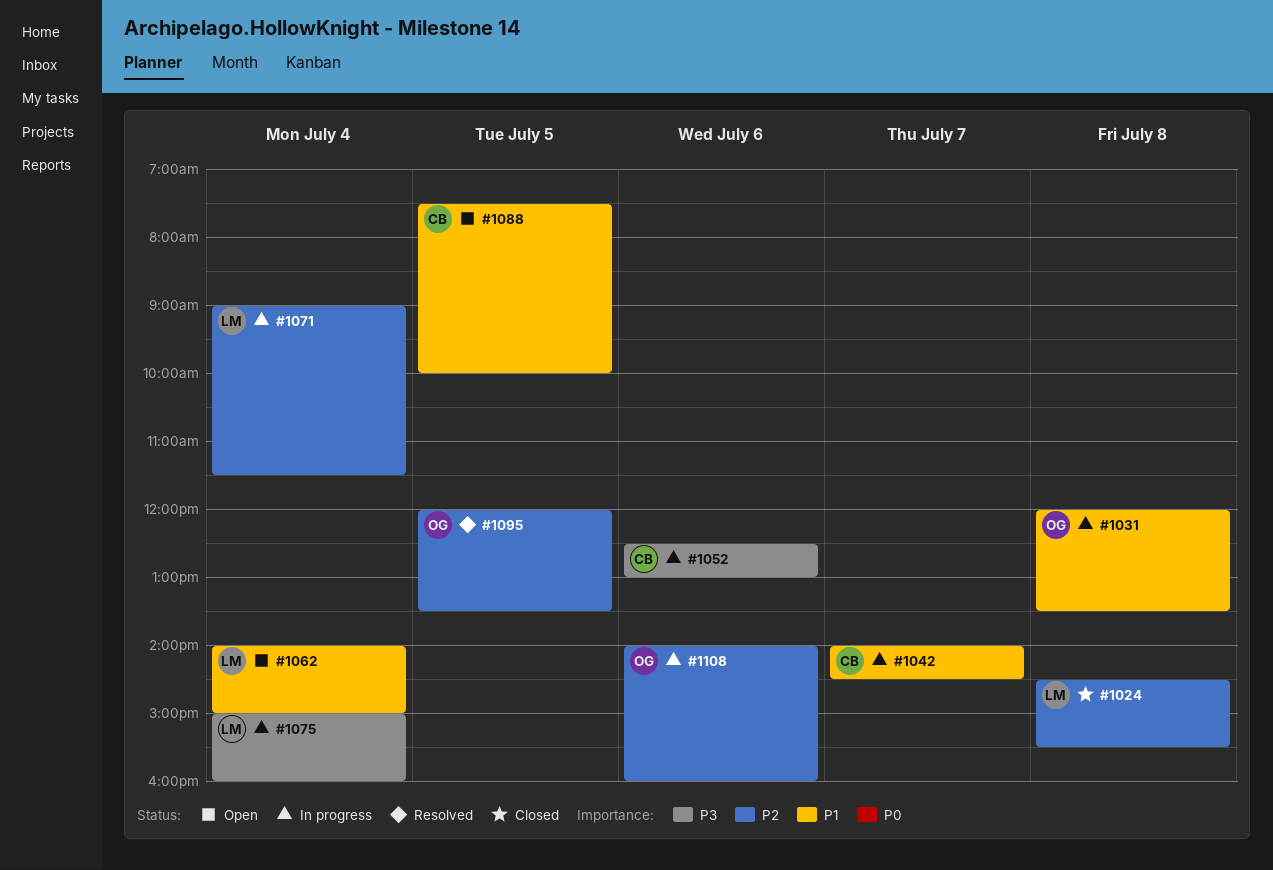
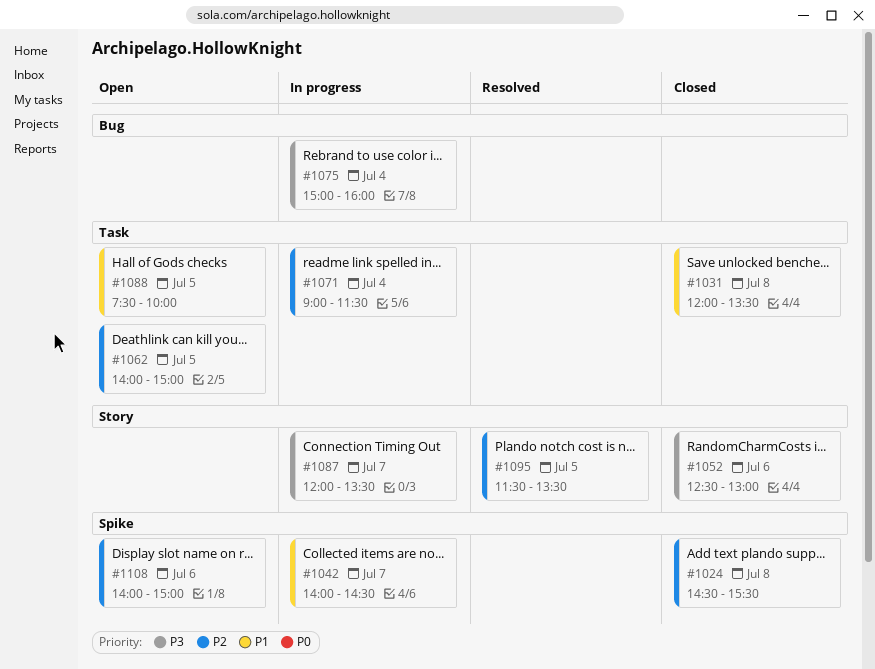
#1031, status: In progress -> Closed
#1052, status: In progress -> Closed
#1062, priority: P1 -> P2
#1062, day: Jul 4 -> Jul 5
#1087: none -> present
#1095, begins: 12:00 -> 11:30
#1108, status: In progress -> Open
#1108, ends: 16:00 -> 15:00

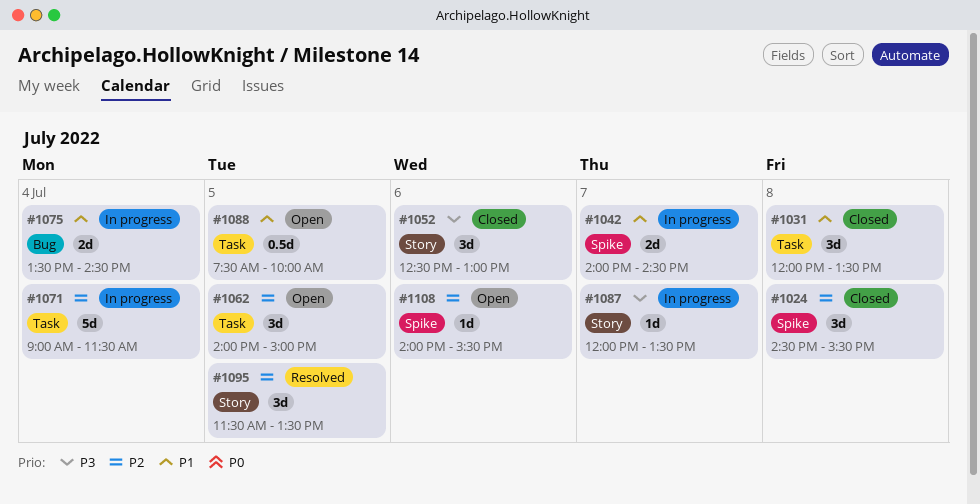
#1075, priority: P3 -> P1
#1075, begins: 15:00 -> 13:30
#1075, ends: 16:00 -> 14:30
#1108, ends: 15:00 -> 15:30

